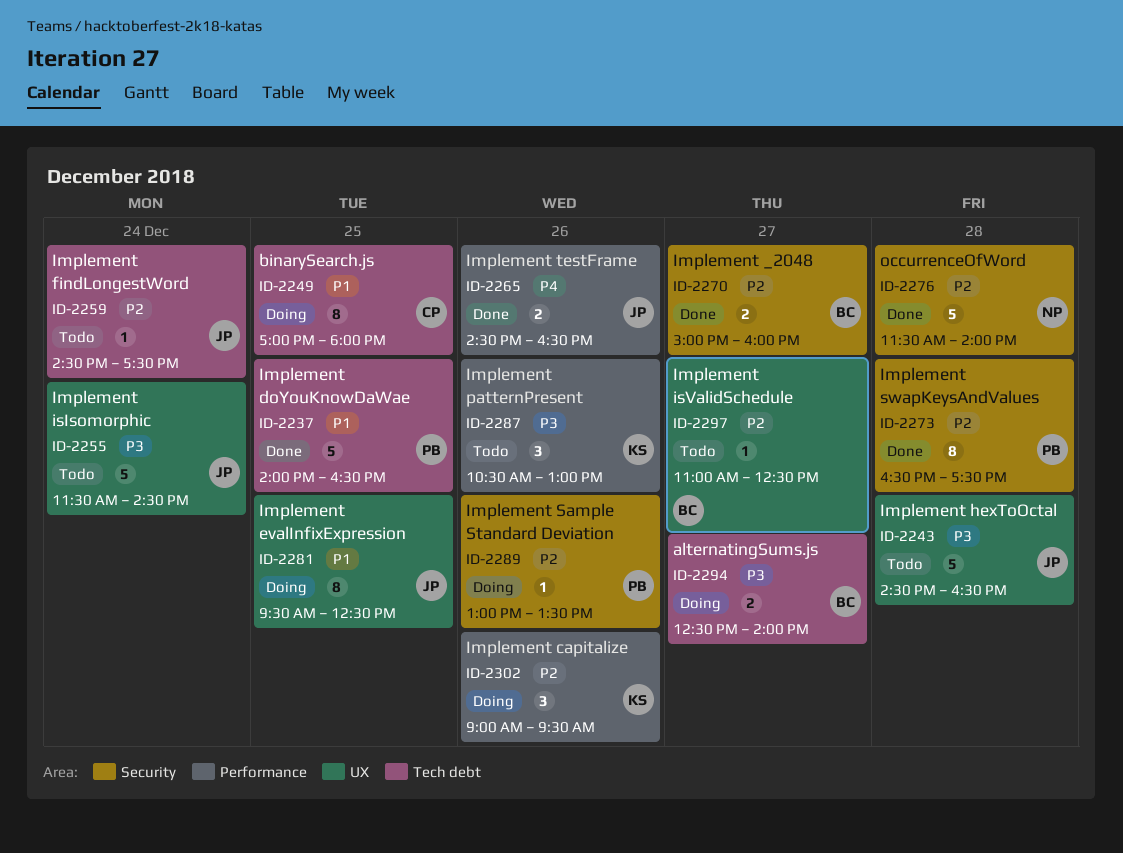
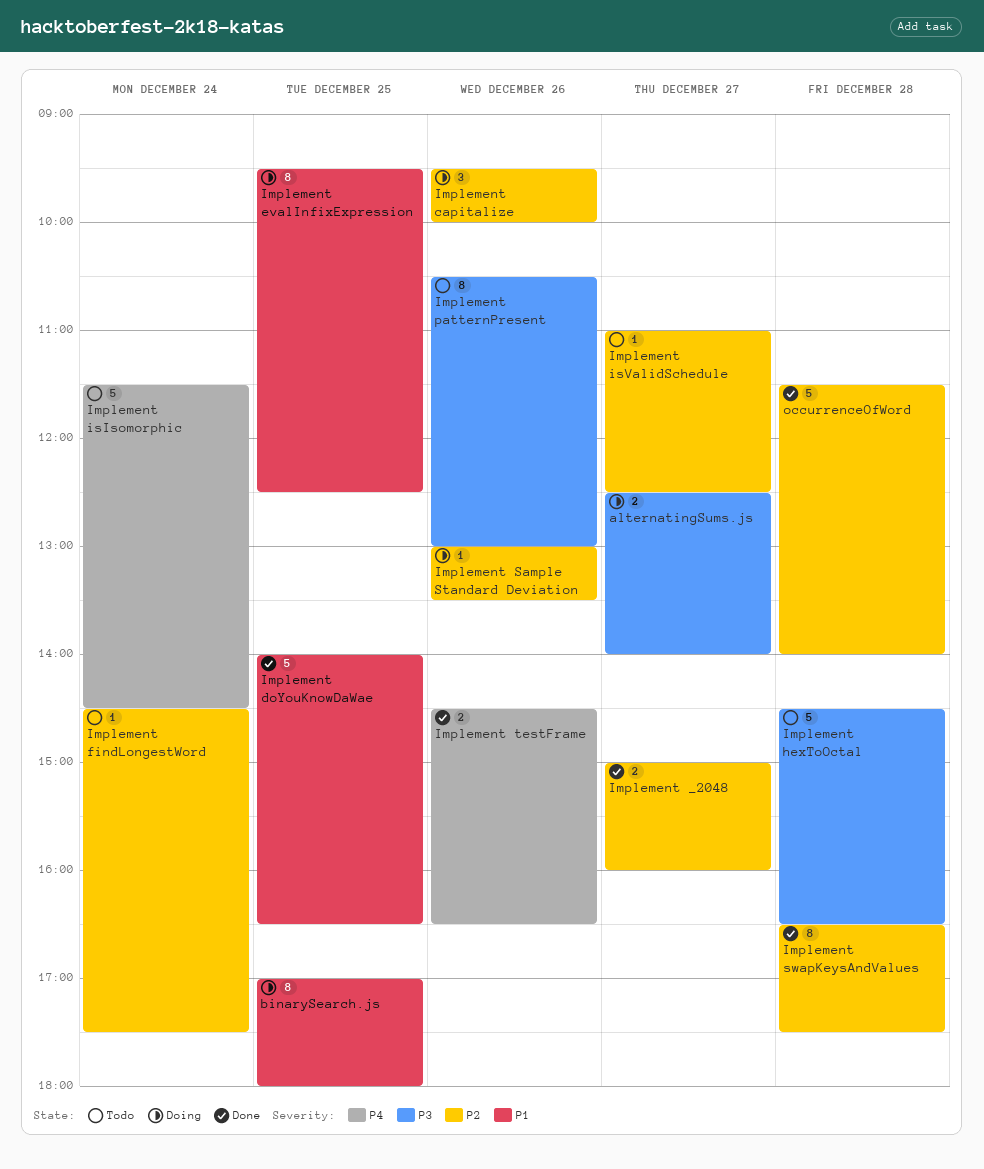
Implement capitalize, begins: 09:00 -> 09:30
Implement capitalize, ends: 09:30 -> 10:00
Implement isIsomorphic, priority: P3 -> P4
Implement patternPresent, estimate: 3 -> 8

